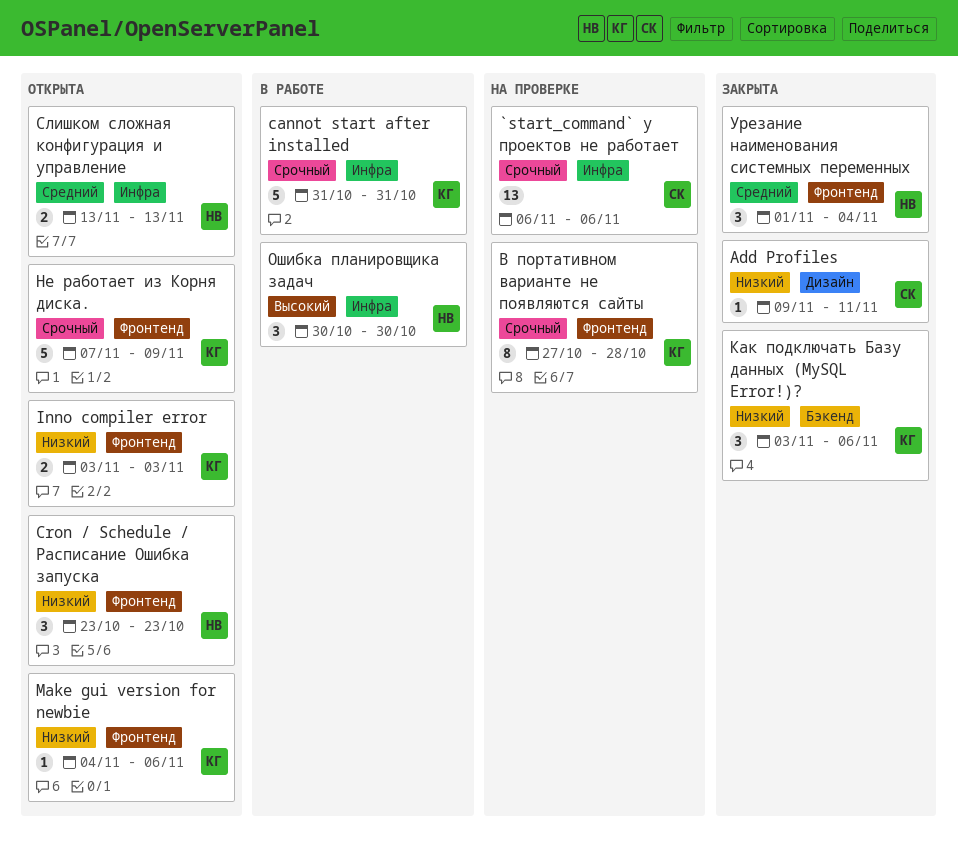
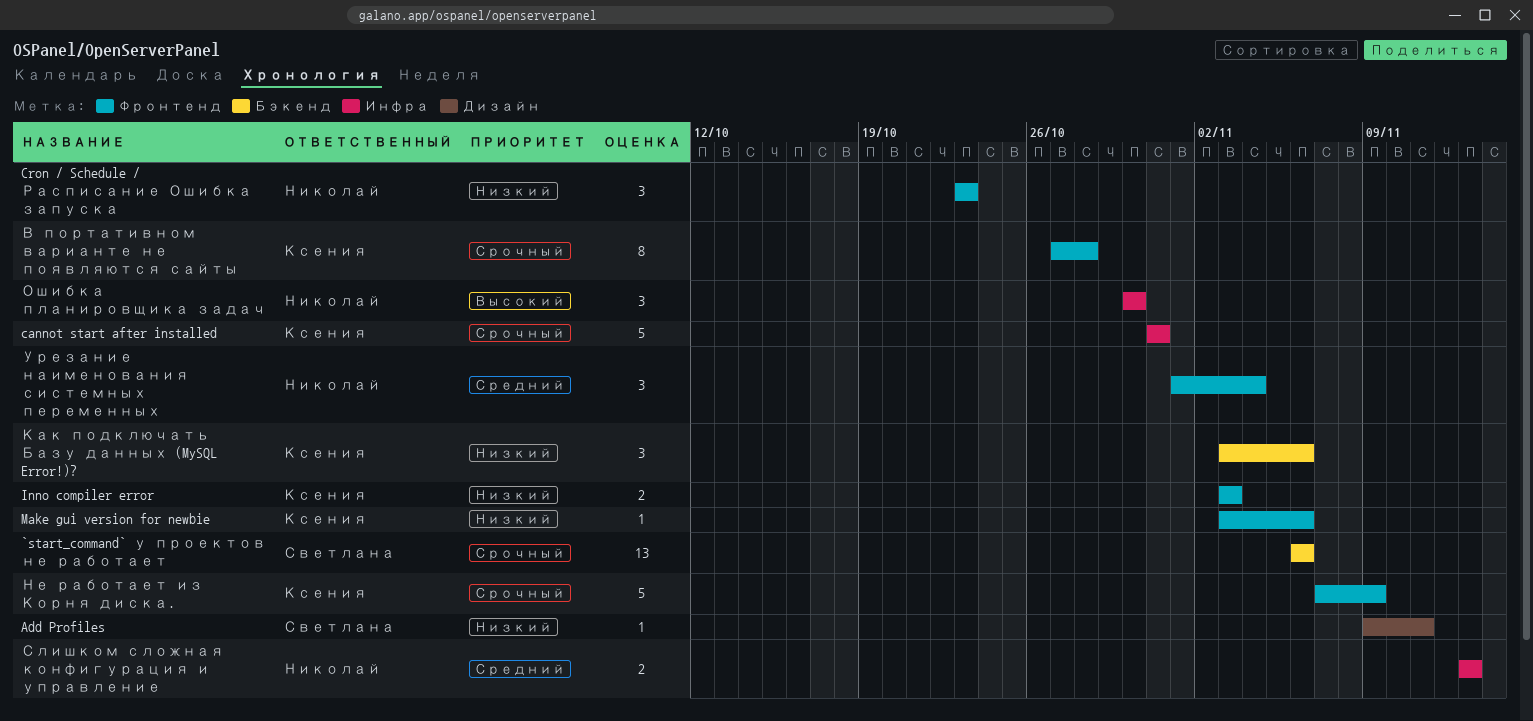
`start_command` у проектов не работает, label: Инфра -> Бэкенд
Make gui version for newbie, start: Nov 4 -> Nov 3

